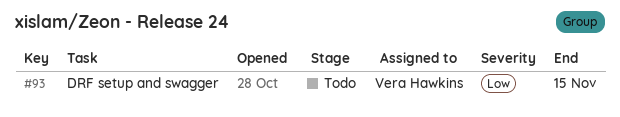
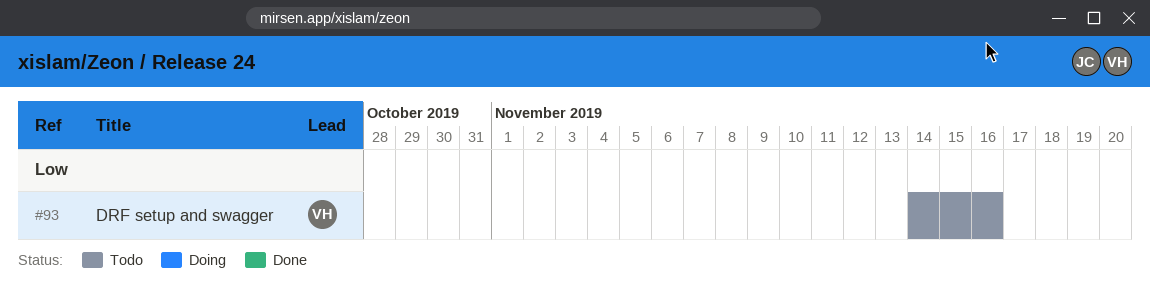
#93, due: Nov 15 -> Nov 16

